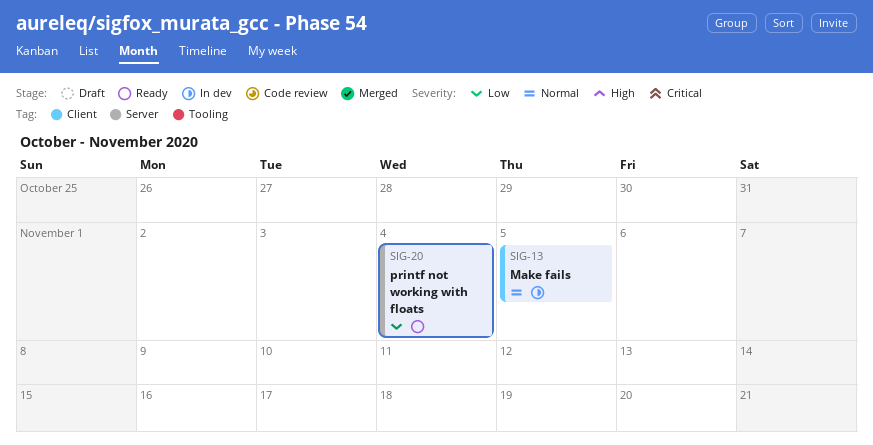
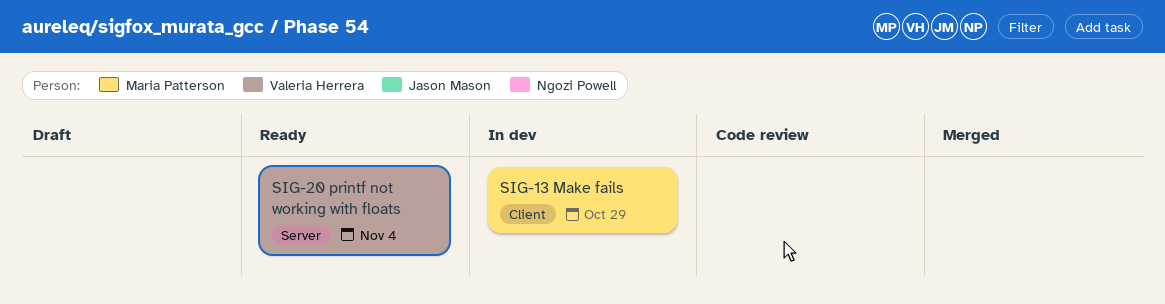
SIG-13, due: Nov 5 -> Oct 29

